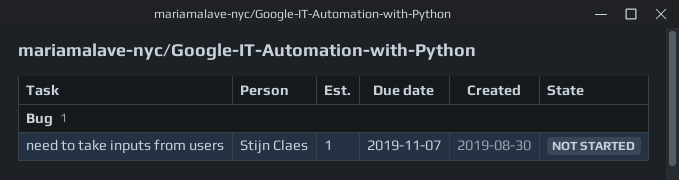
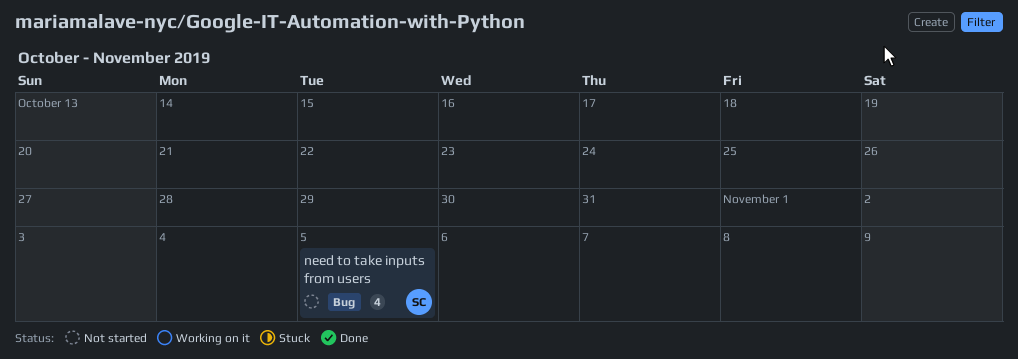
need to take inputs from users, estimate: 1 -> 4
need to take inputs from users, due: Nov 7 -> Nov 5

